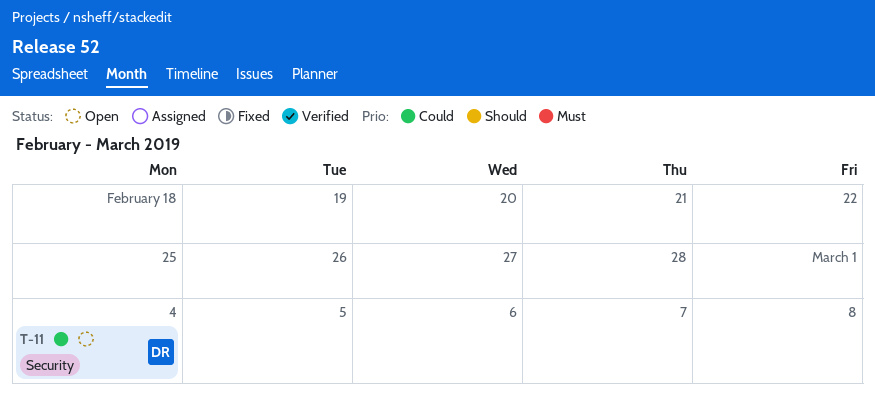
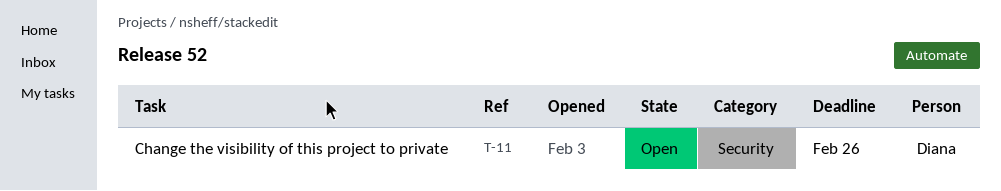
T-11, due: Mar 4 -> Feb 26

